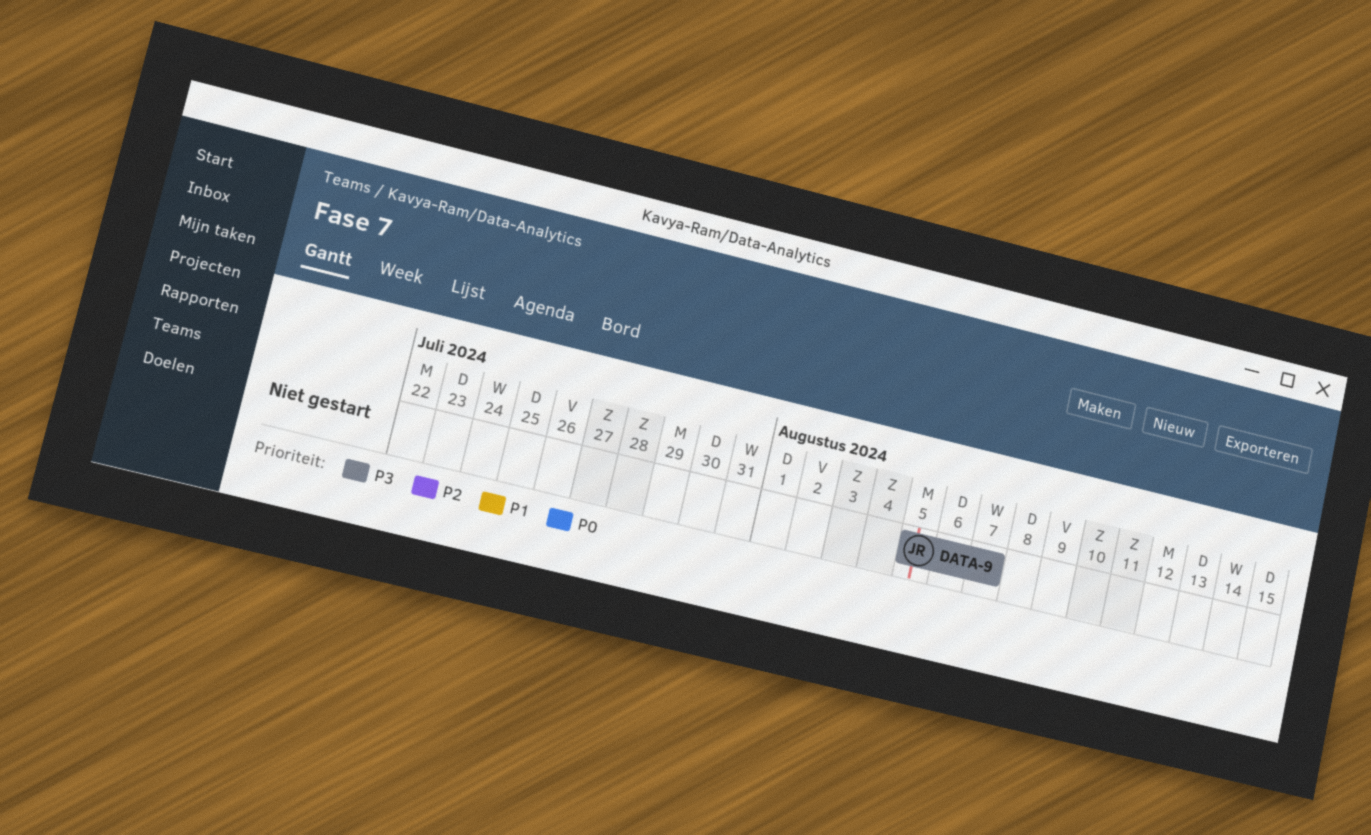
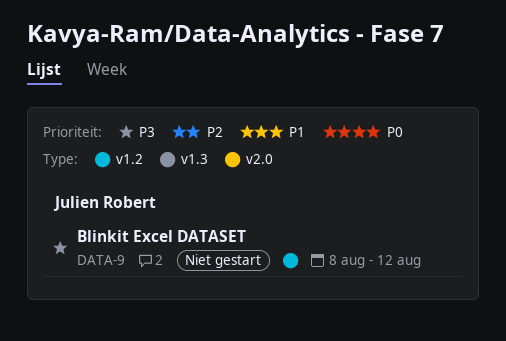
DATA-9, start: Aug 5 -> Aug 8
DATA-9, due: Aug 7 -> Aug 12

